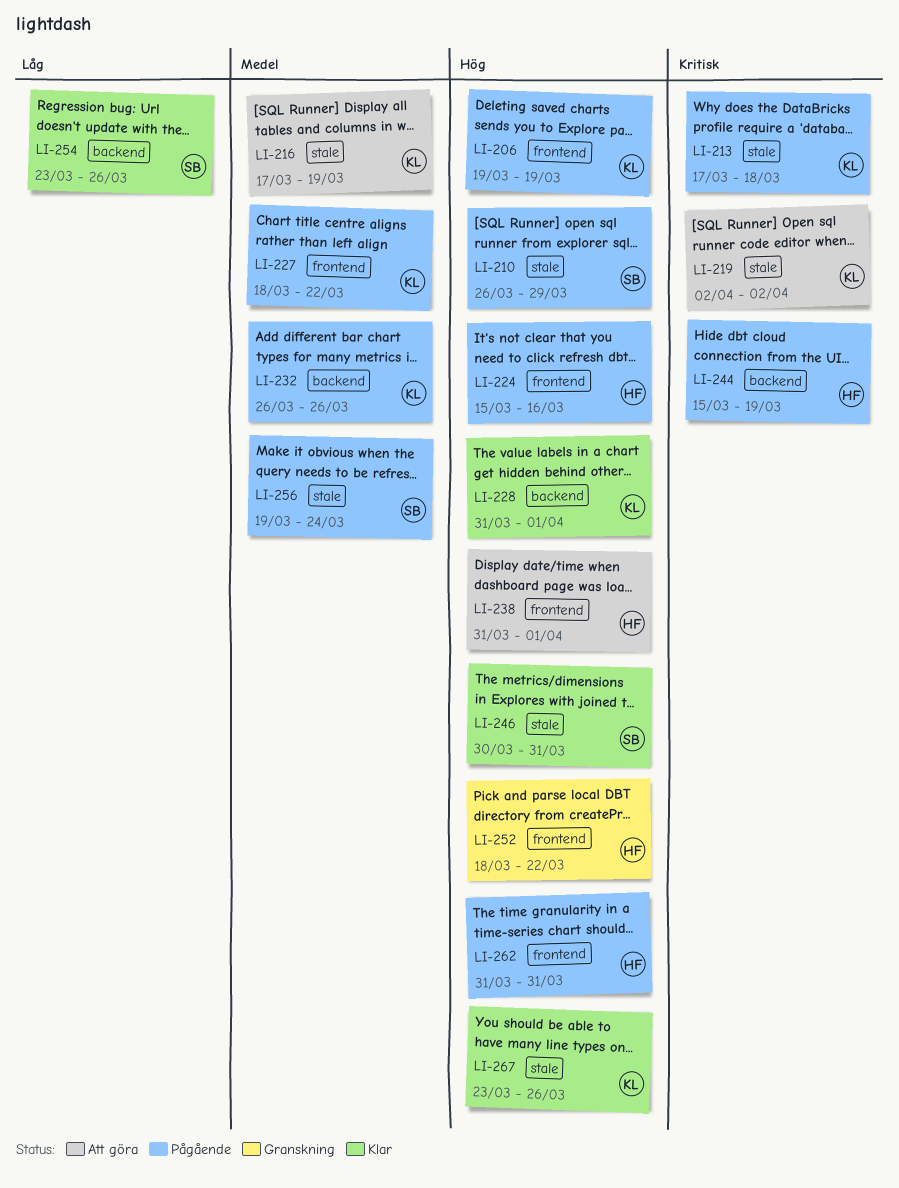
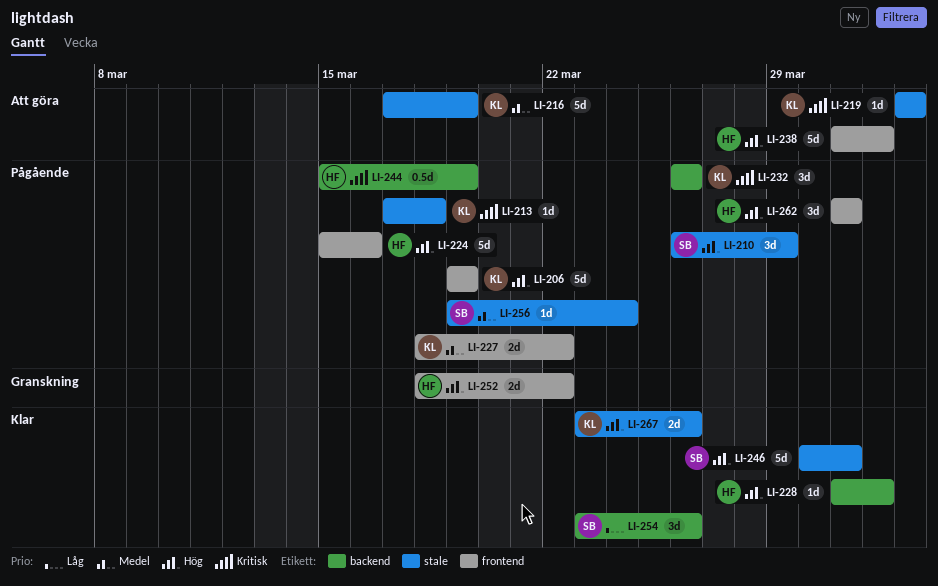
LI-228, owner: KL -> HF
LI-232, priority: Medel -> Kritisk

